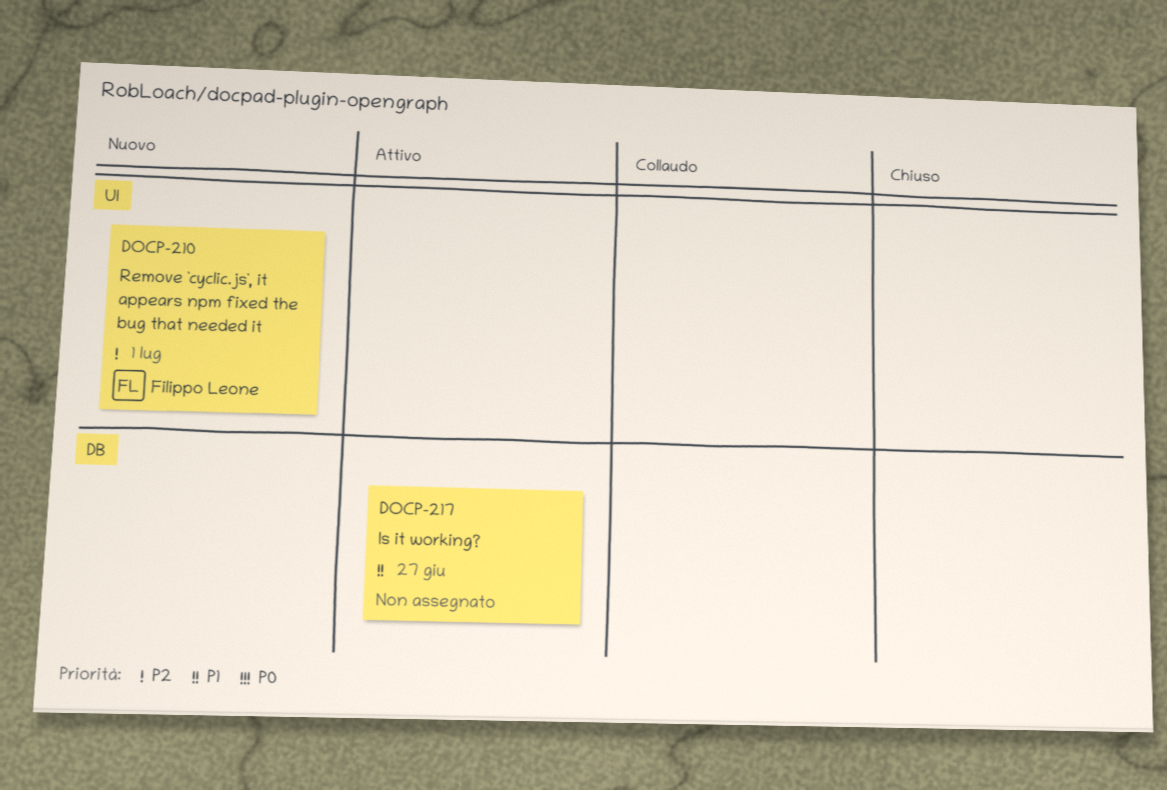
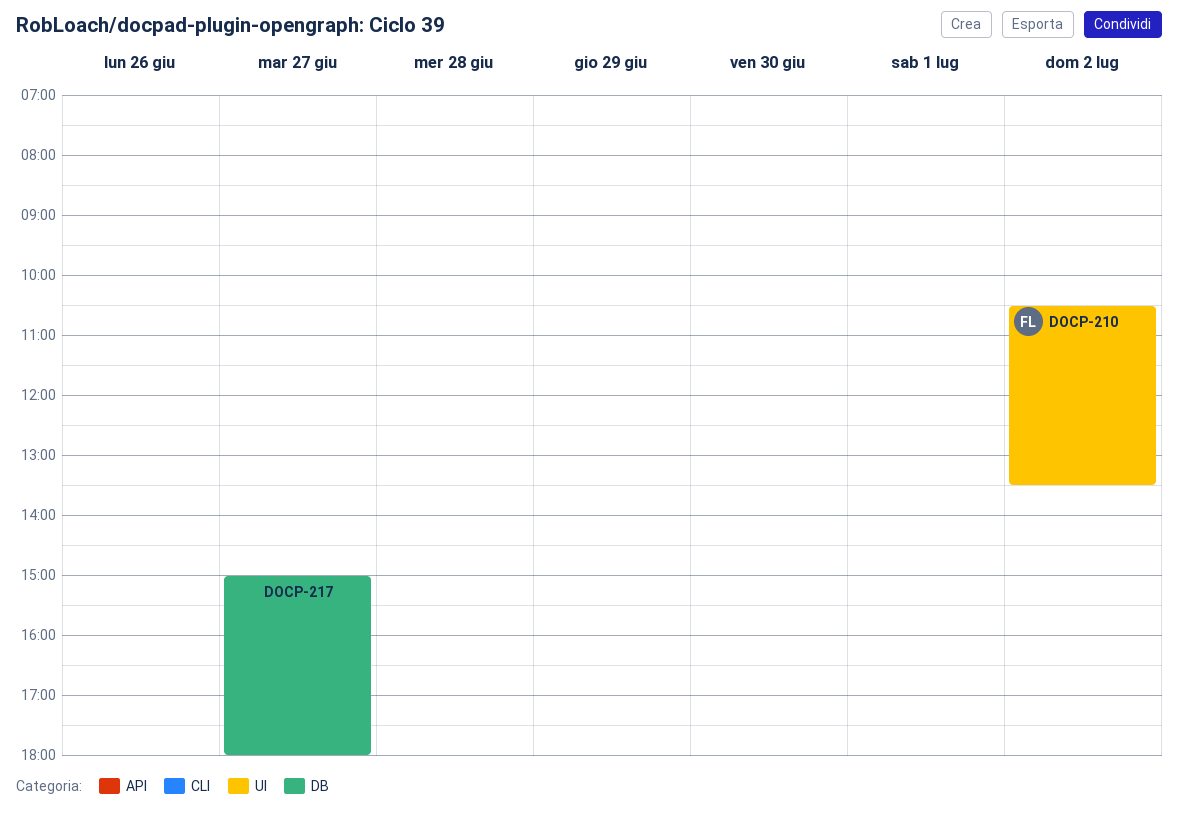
DOCP-210, day: Jul 1 -> Jul 2

